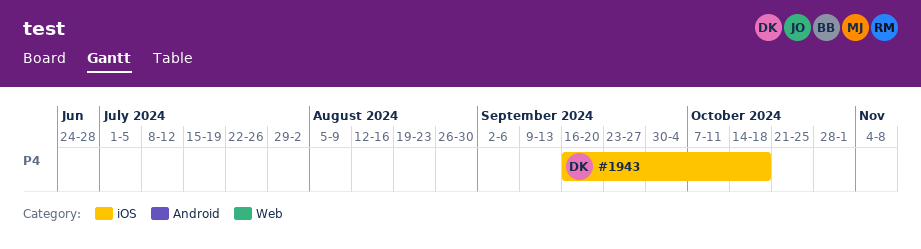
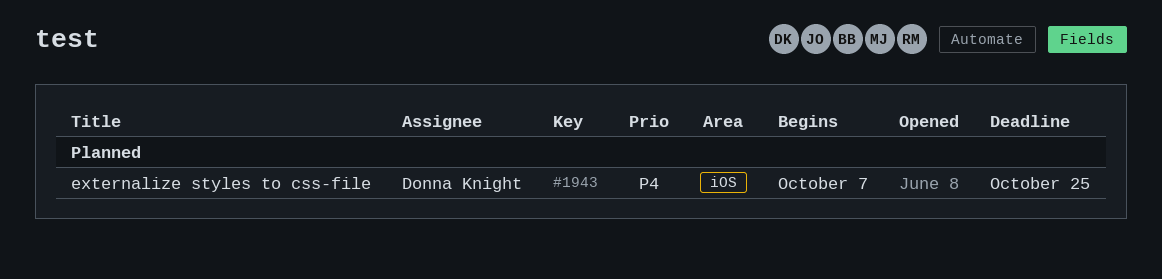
#1943, start: Sep 16 -> Oct 7
#1943, due: Oct 18 -> Oct 25

